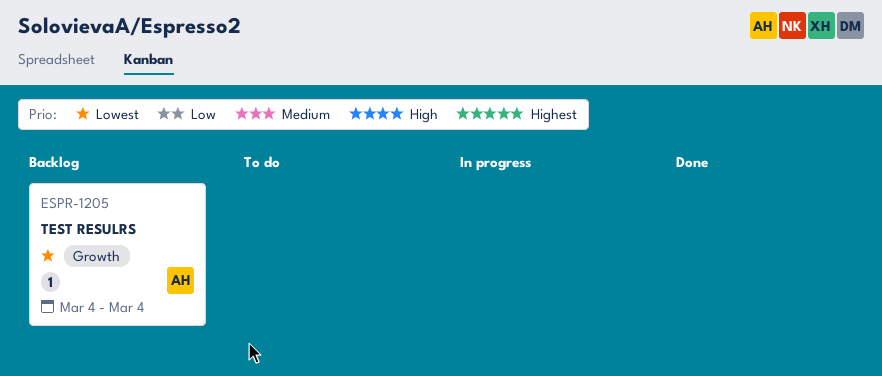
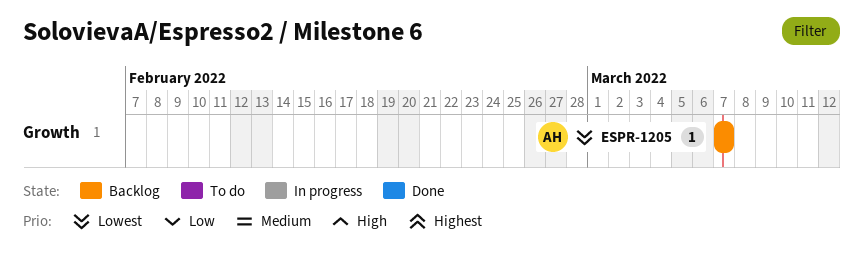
ESPR-1205, start: Mar 4 -> Mar 7
ESPR-1205, due: Mar 4 -> Mar 7

